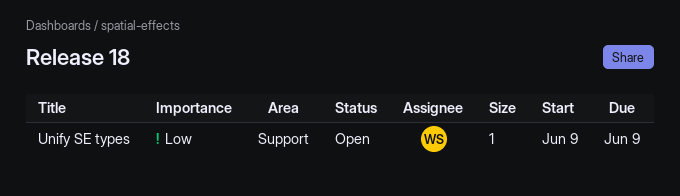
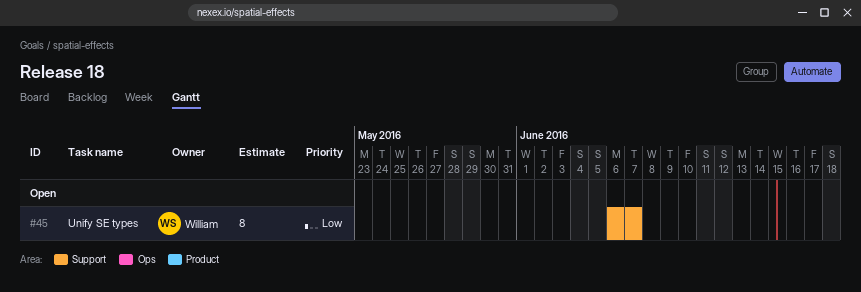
Unify SE types, estimate: 1 -> 8
Unify SE types, start: Jun 9 -> Jun 6
Unify SE types, due: Jun 9 -> Jun 7

